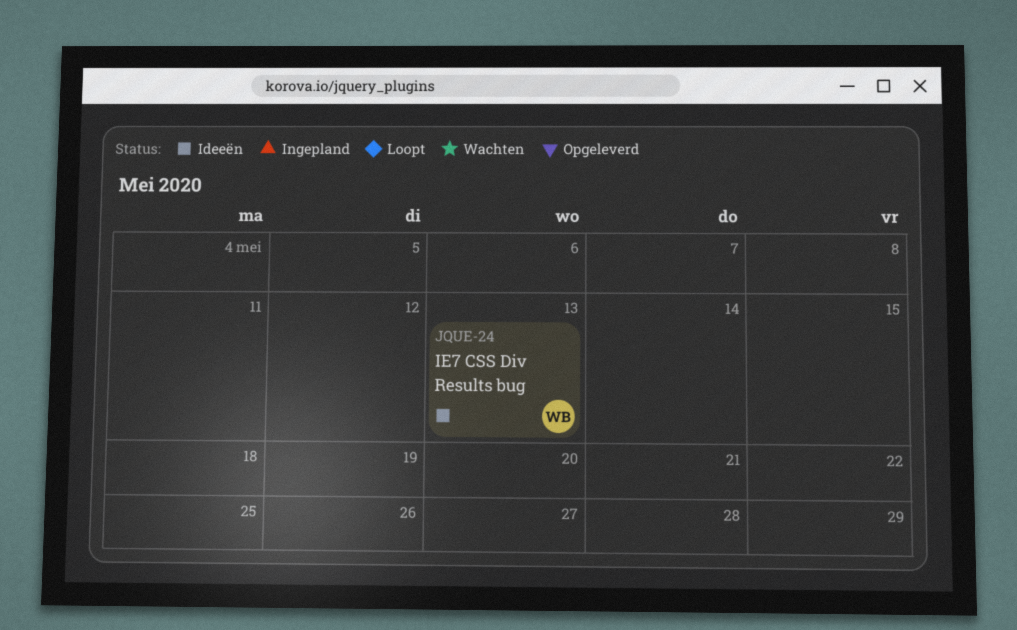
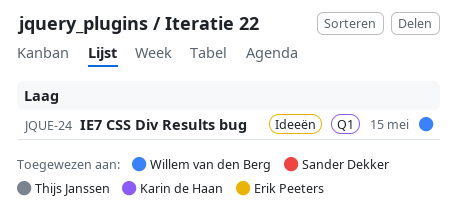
JQUE-24, due: May 13 -> May 15

